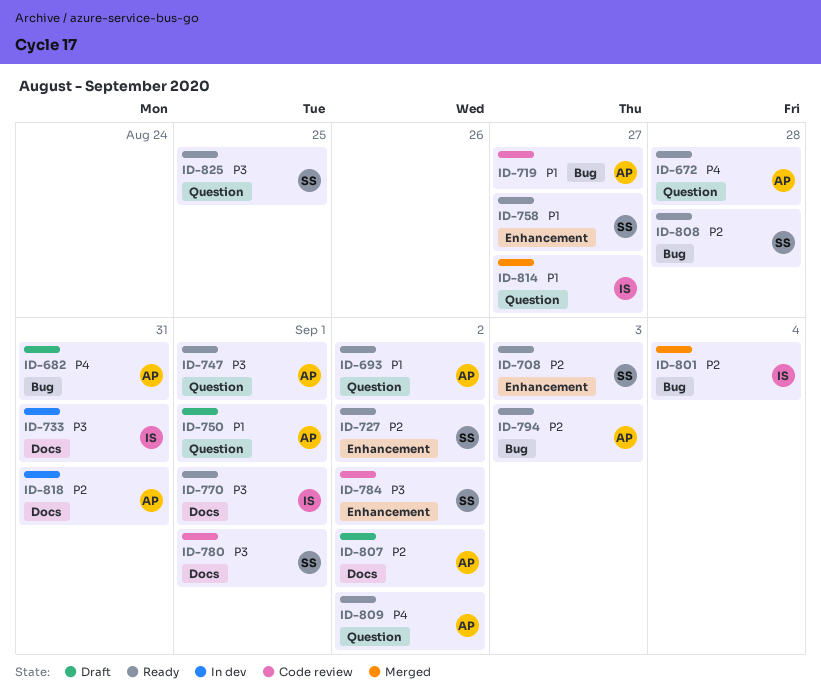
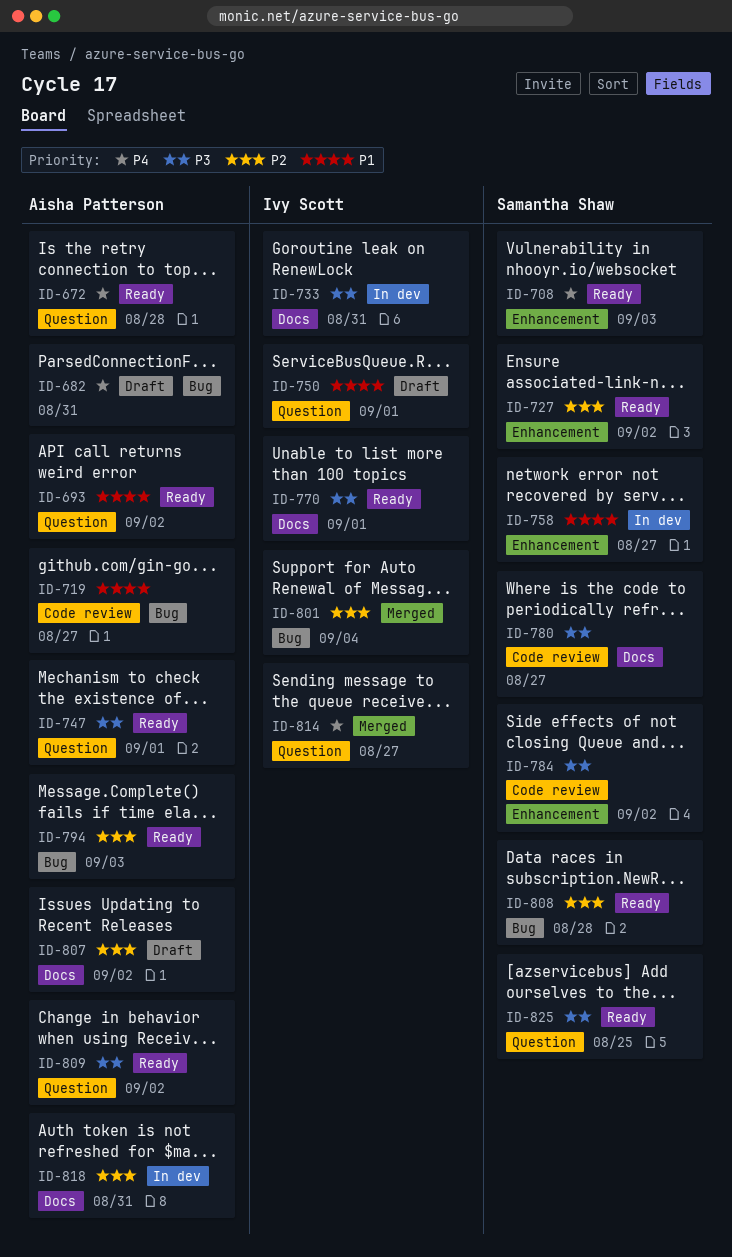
ID-708, priority: P2 -> P4
ID-750, owner: Aisha Patterson -> Ivy Scott
ID-758, status: Ready -> In dev
ID-780, due: Sep 1 -> Aug 27
ID-809, priority: P4 -> P3
ID-814, priority: P1 -> P4

